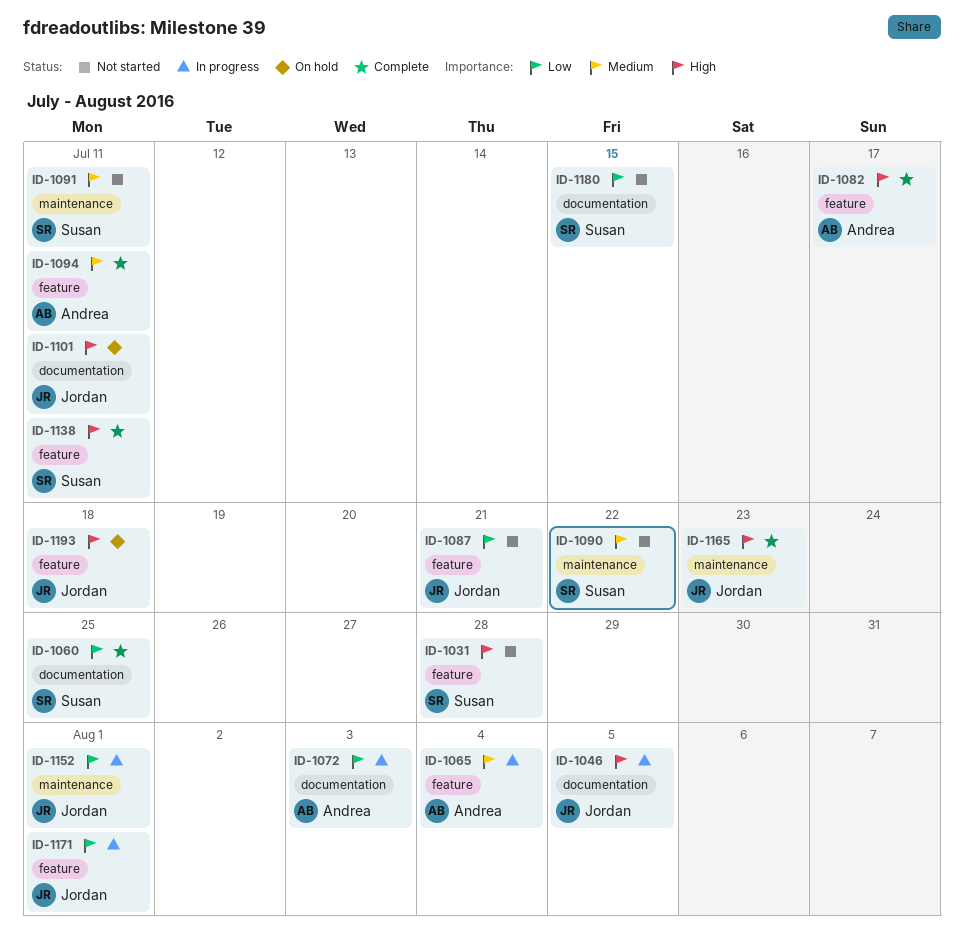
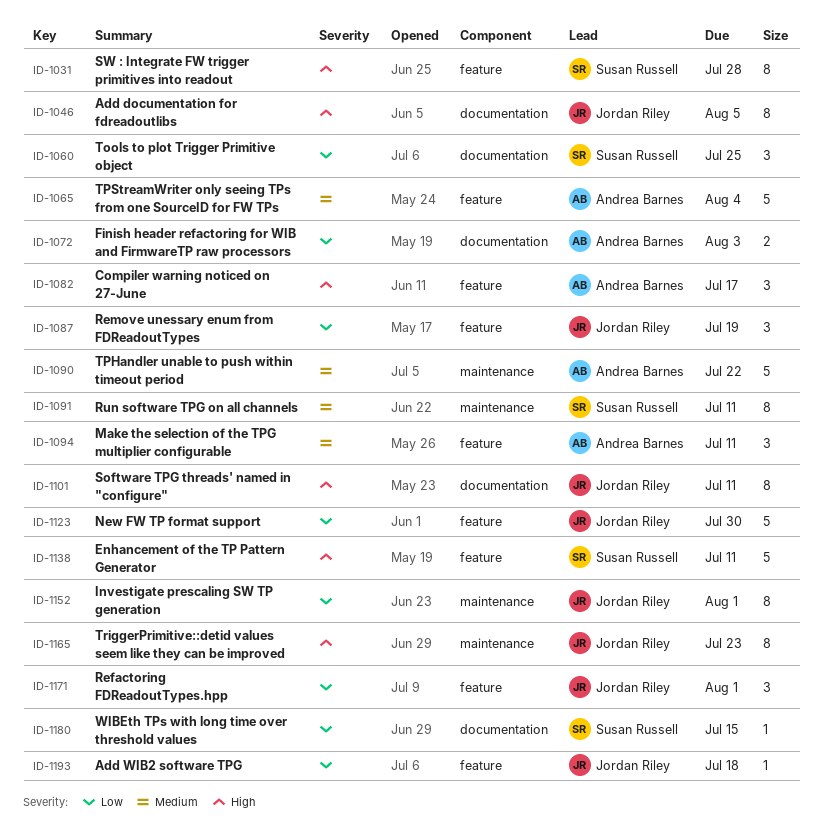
ID-1087, due: Jul 21 -> Jul 19
ID-1090, owner: Susan Russell -> Andrea Barnes
ID-1123: none -> present
ID-1193, priority: High -> Low

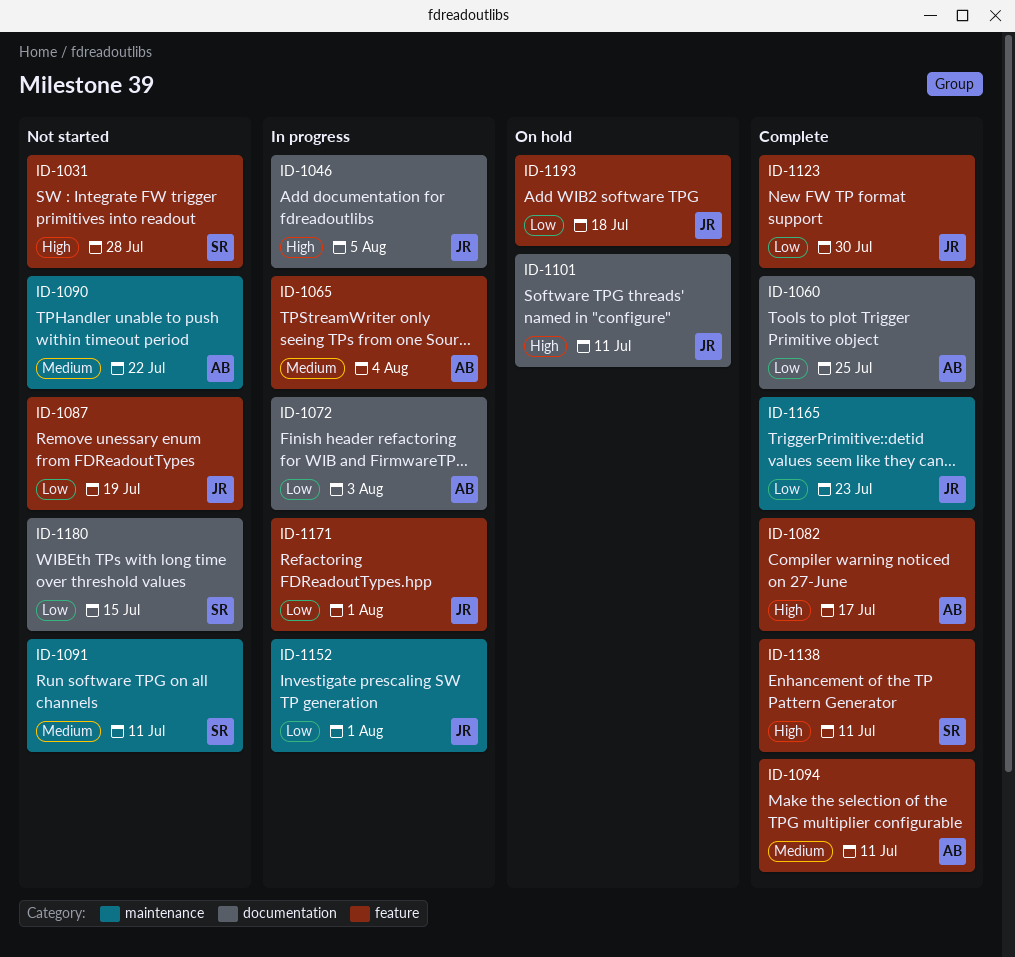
ID-1060, owner: Susan Russell -> Andrea Barnes
ID-1165, priority: High -> Low

